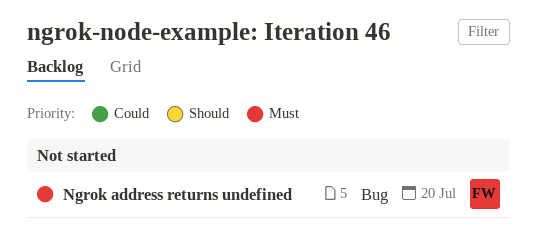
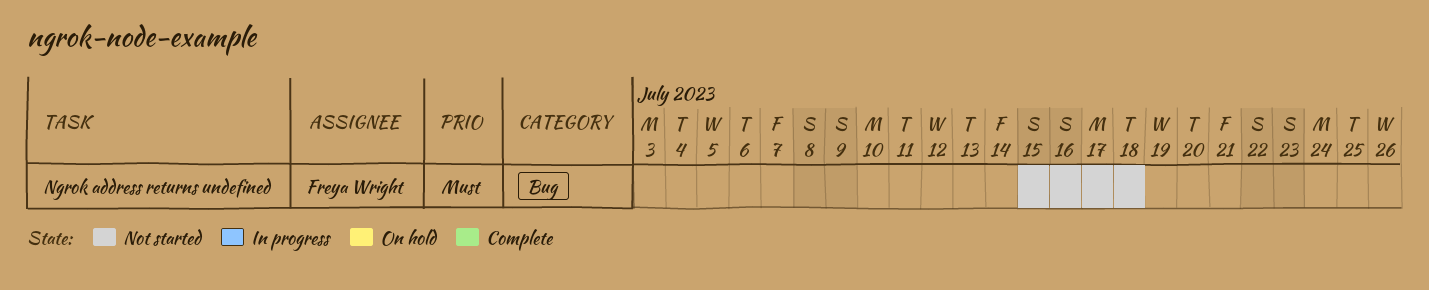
Ngrok address returns undefined, due: Jul 20 -> Jul 18

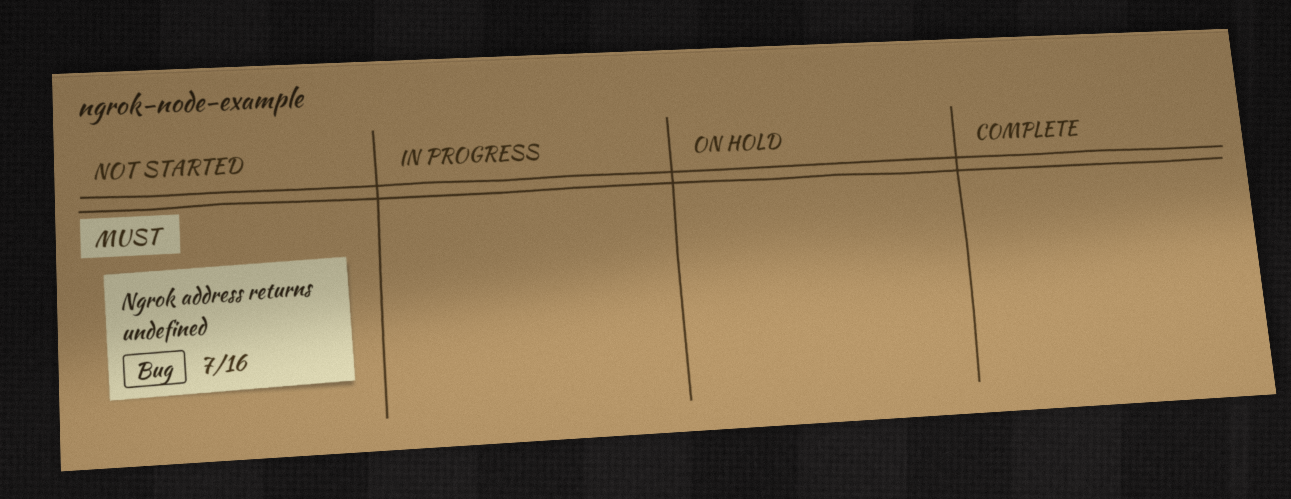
Ngrok address returns undefined, due: Jul 18 -> Jul 16

